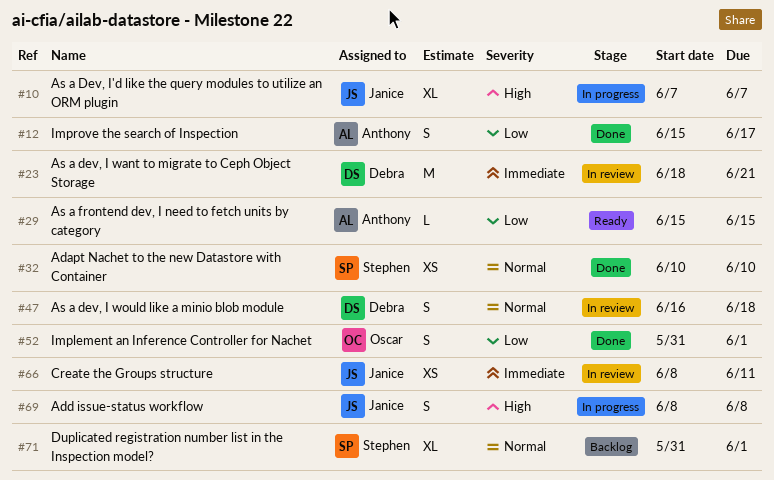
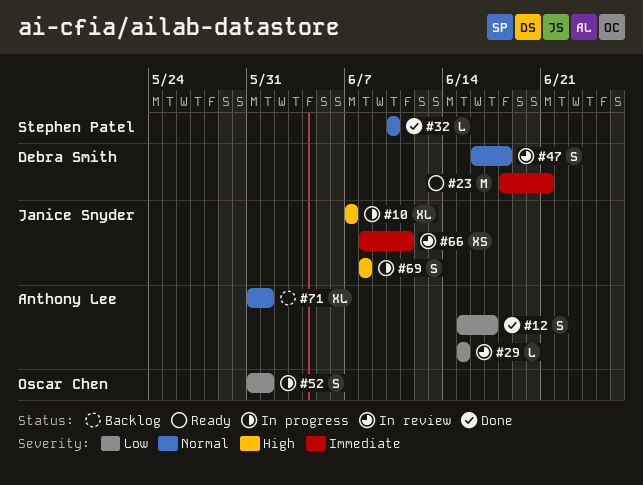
#23, status: In review -> Ready
#29, status: Ready -> In review
#32, estimate: XS -> L
#52, status: Done -> In progress
#71, owner: Stephen Patel -> Anthony Lee

